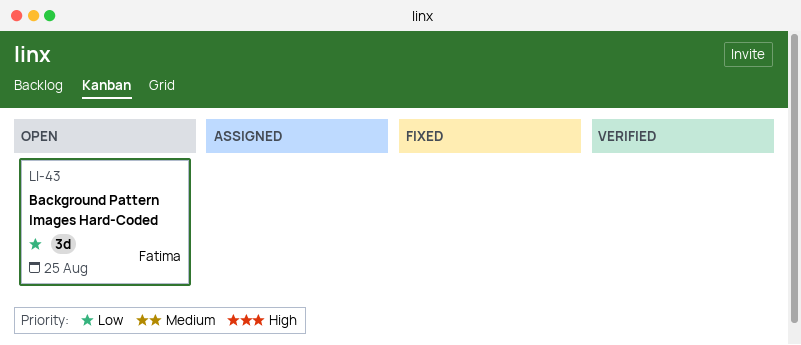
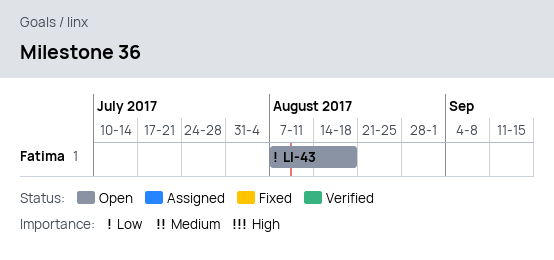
LI-43, due: Aug 25 -> Aug 18

